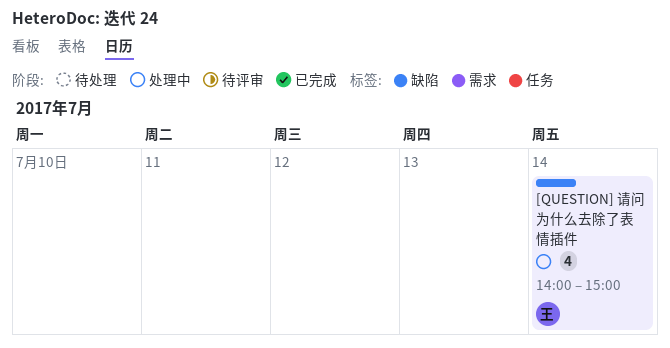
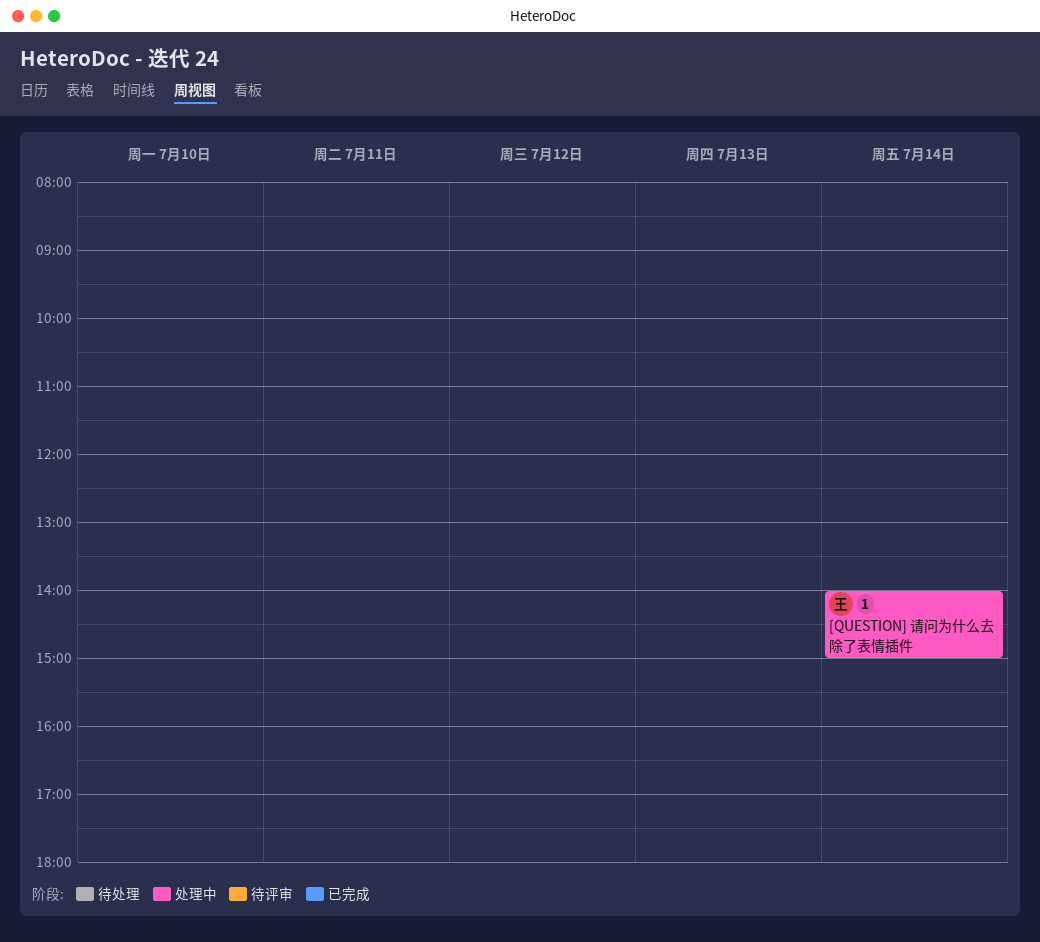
[QUESTION] 请问为什么去除了表情插件, estimate: 4 -> 1

